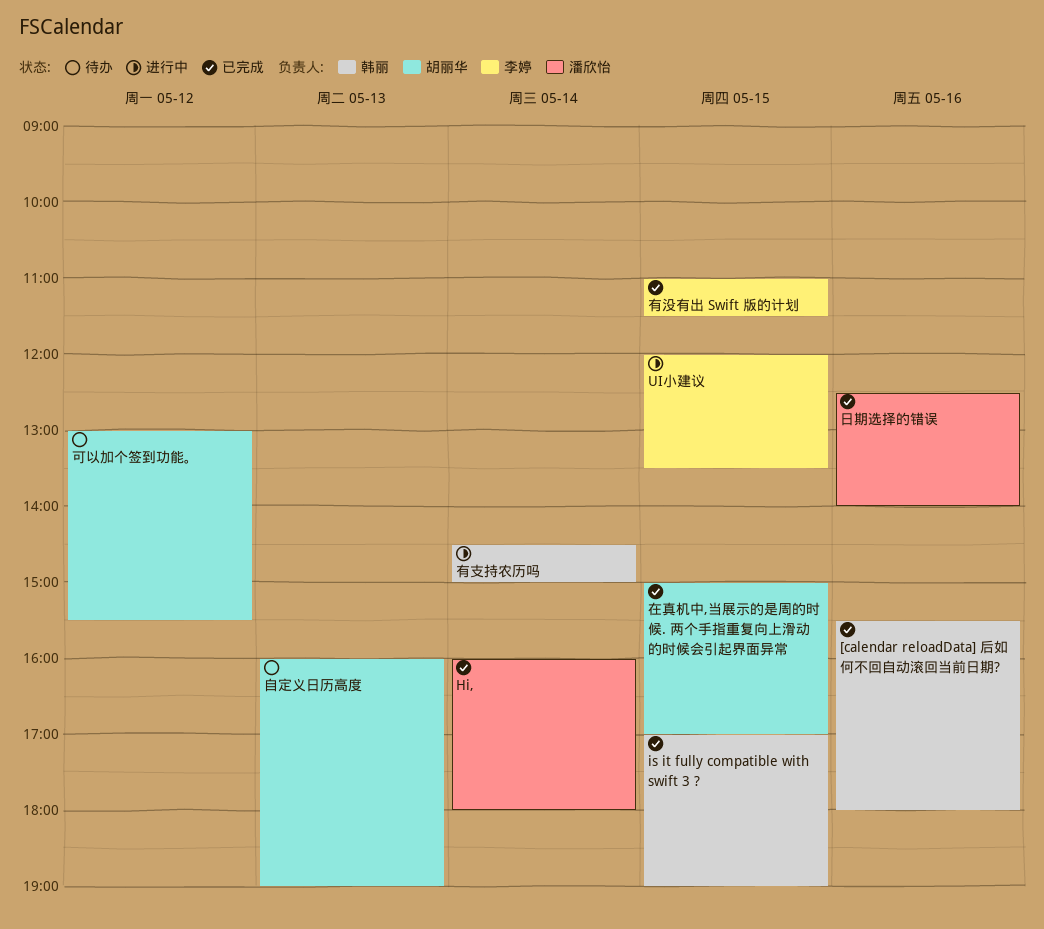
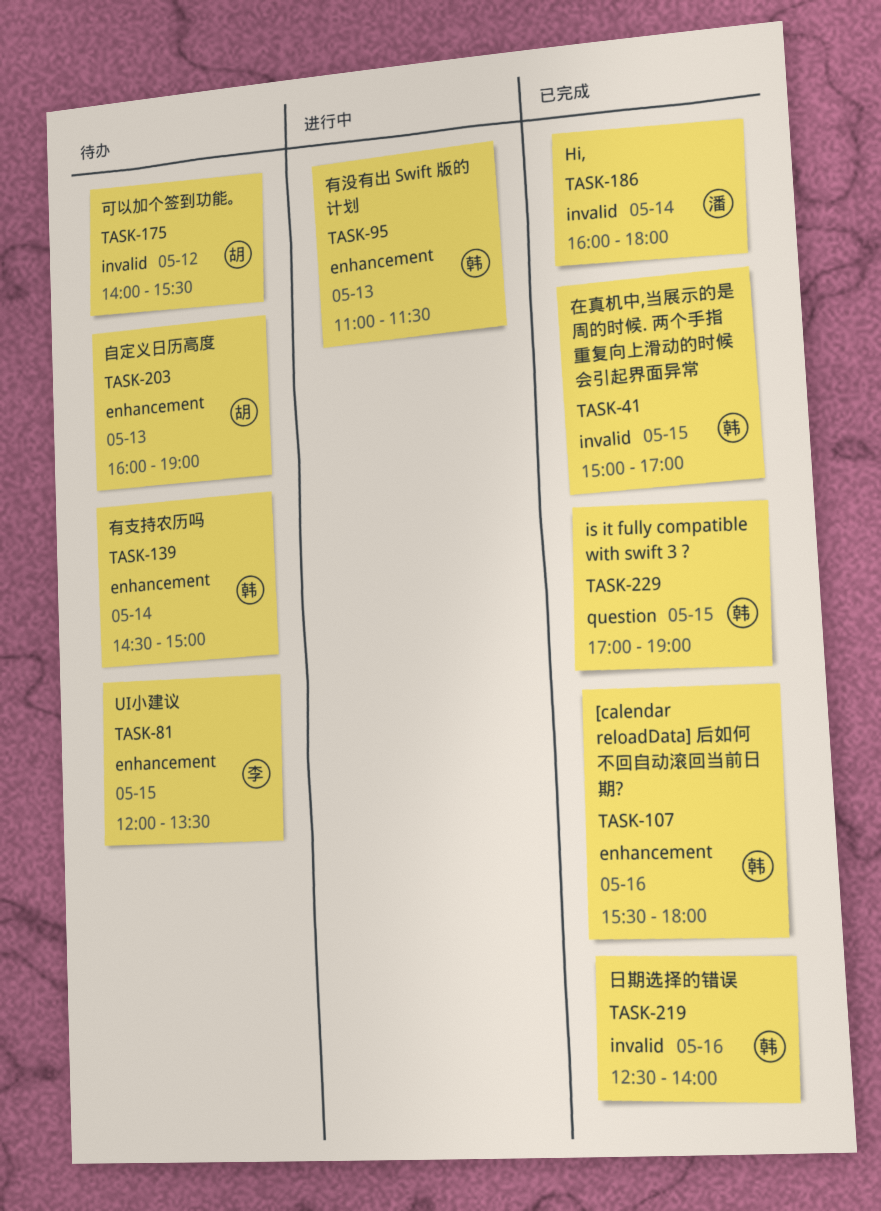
UI小建议, status: 进行中 -> 待办
可以加个签到功能。, begins: 13:00 -> 14:00
在真机中,当展示的是周的时候. 两个手指重复向上滑动的时候会引起界面异常, owner: 胡丽华 -> 韩丽
日期选择的错误, owner: 潘欣怡 -> 韩丽
有支持农历吗, status: 进行中 -> 待办
有没有出 Swift 版的计划, status: 已完成 -> 进行中
有没有出 Swift 版的计划, owner: 李婷 -> 韩丽
有没有出 Swift 版的计划, day: May 15 -> May 13

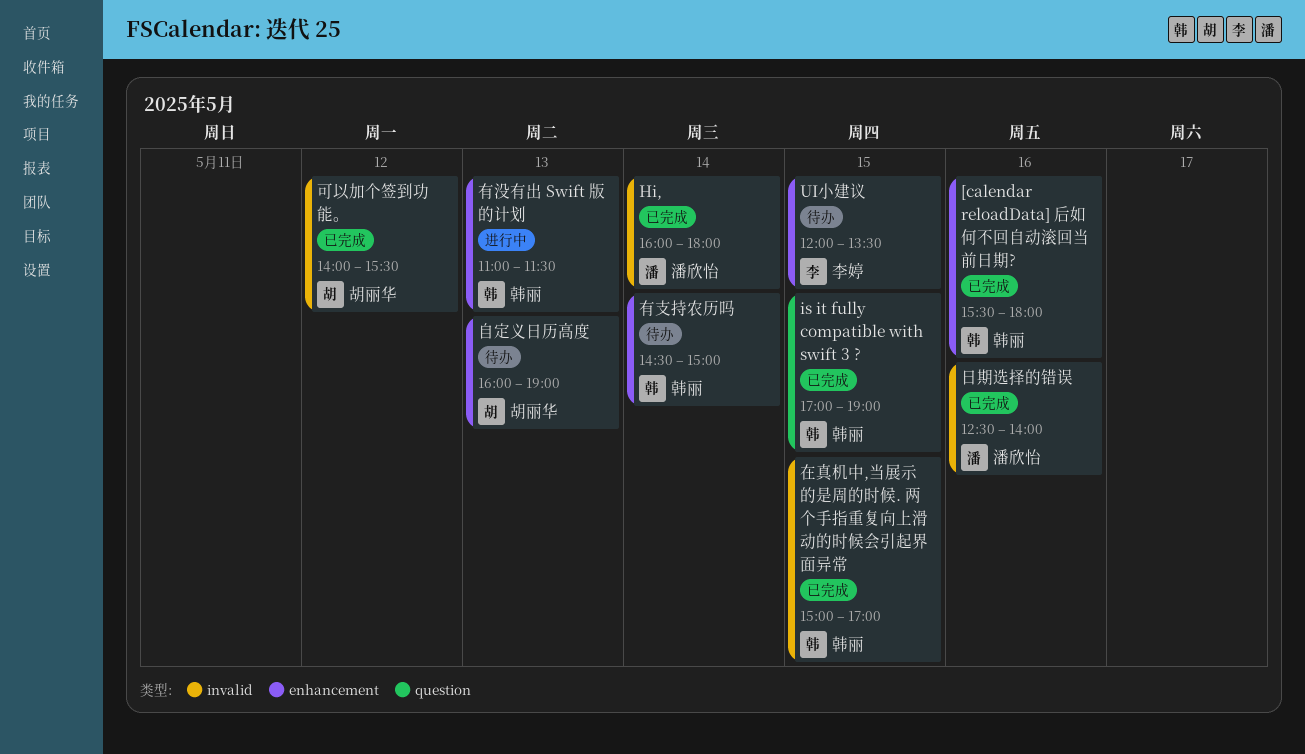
可以加个签到功能。, status: 待办 -> 已完成
日期选择的错误, owner: 韩丽 -> 潘欣怡

